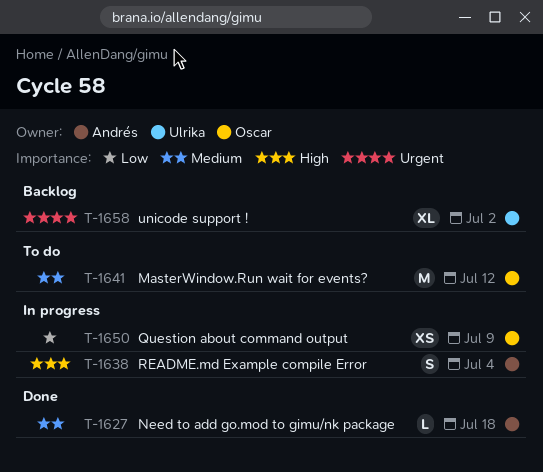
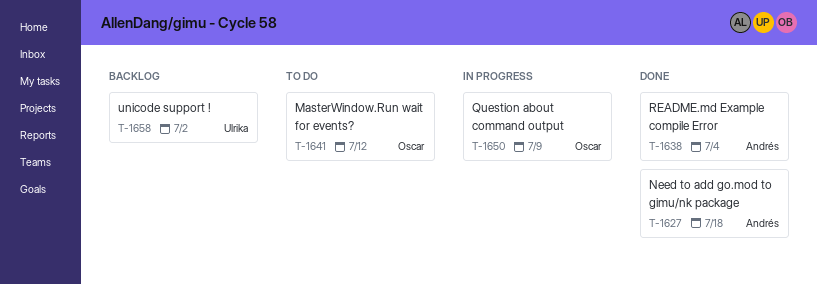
T-1638, status: In progress -> Done

